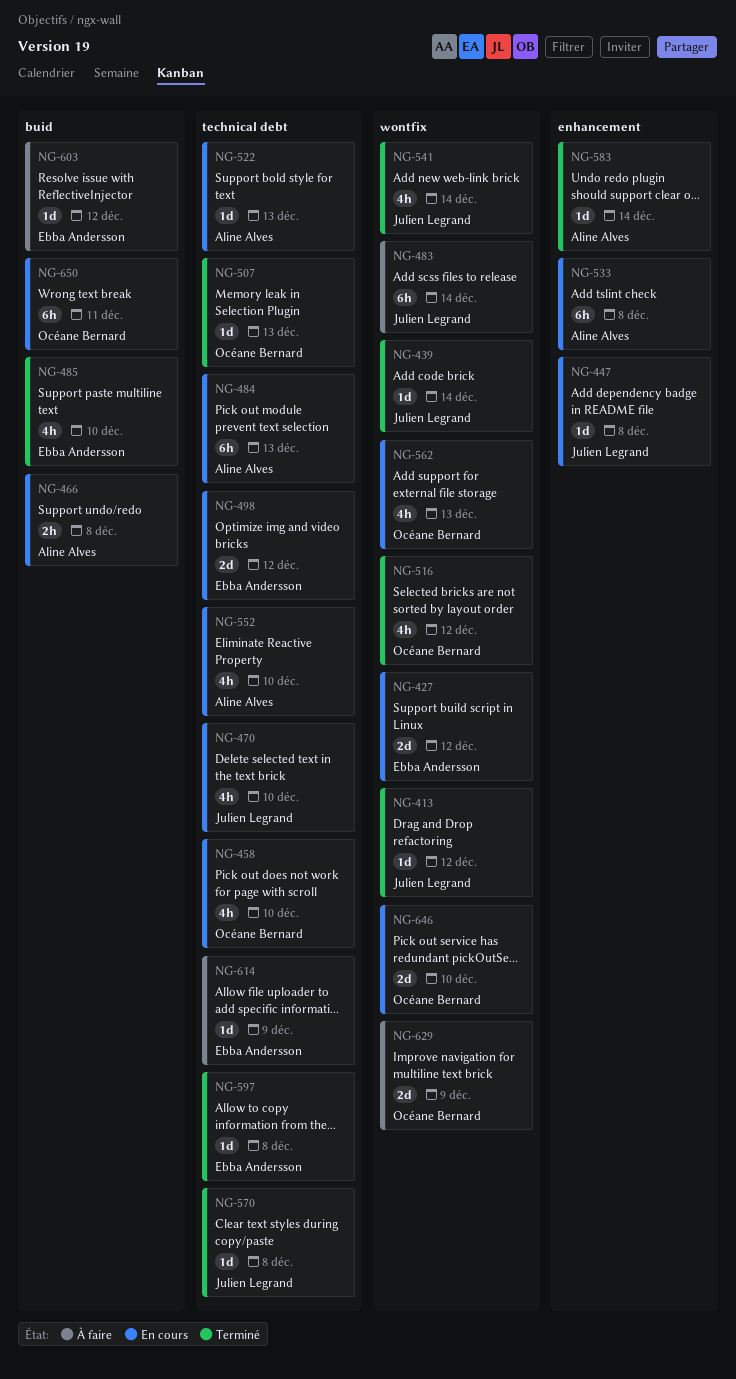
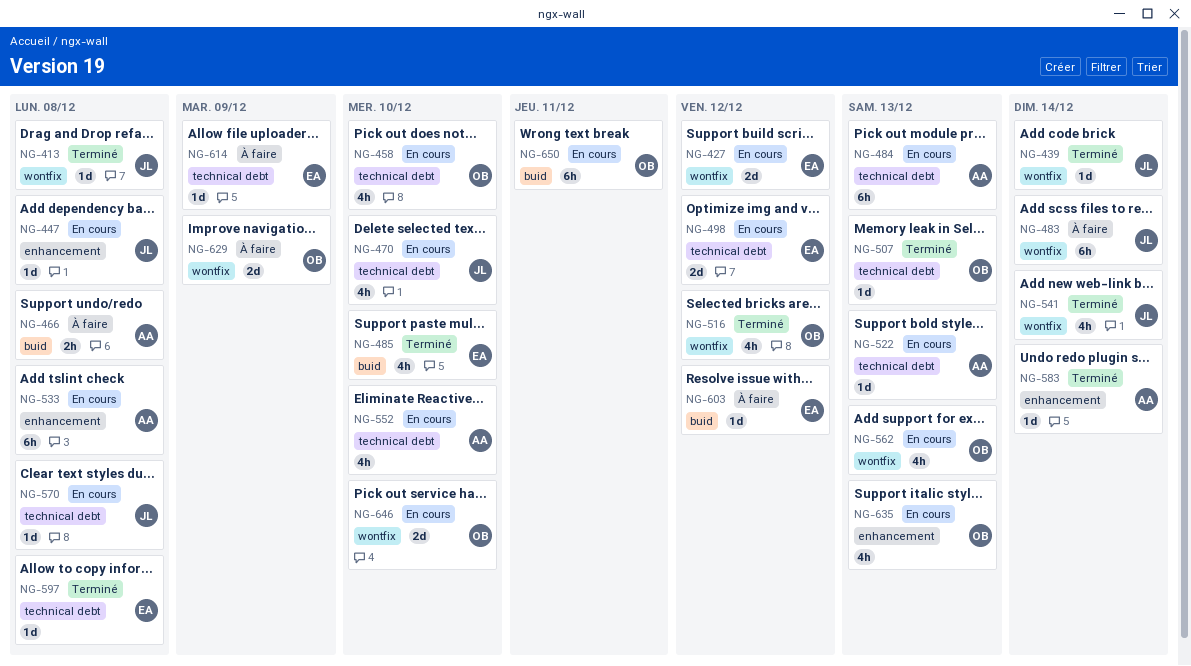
NG-413, due: Dec 12 -> Dec 8
NG-466, status: En cours -> À faire
NG-570, status: Terminé -> En cours
NG-635: none -> present

